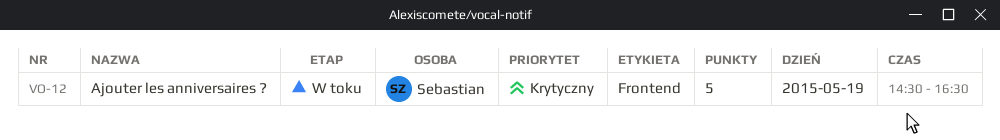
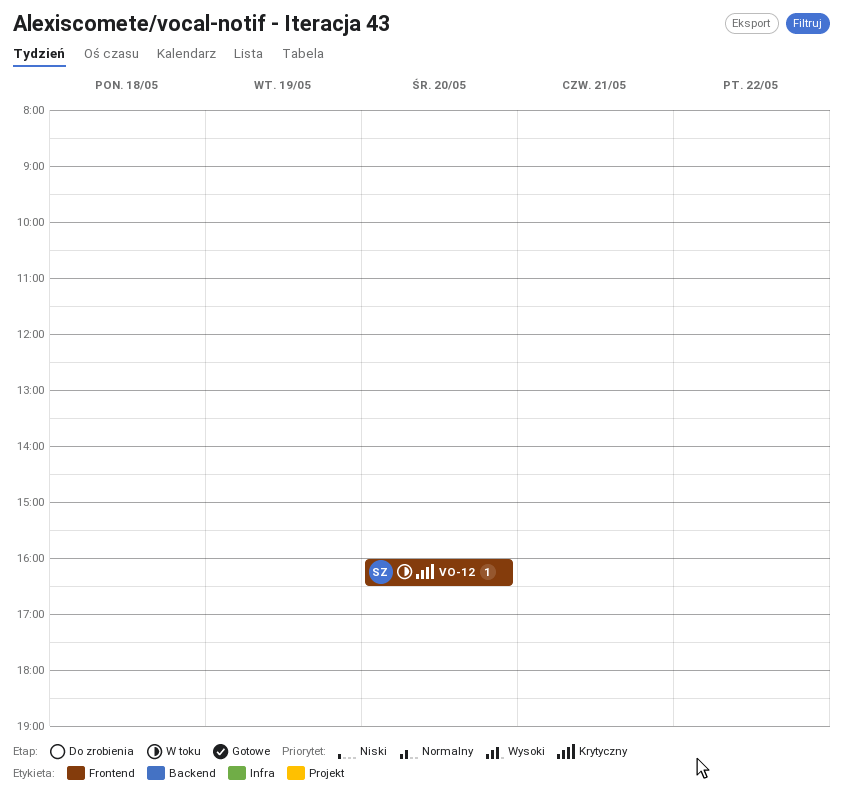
VO-12, estimate: 5 -> 1
VO-12, day: May 19 -> May 20
VO-12, begins: 14:30 -> 16:00

